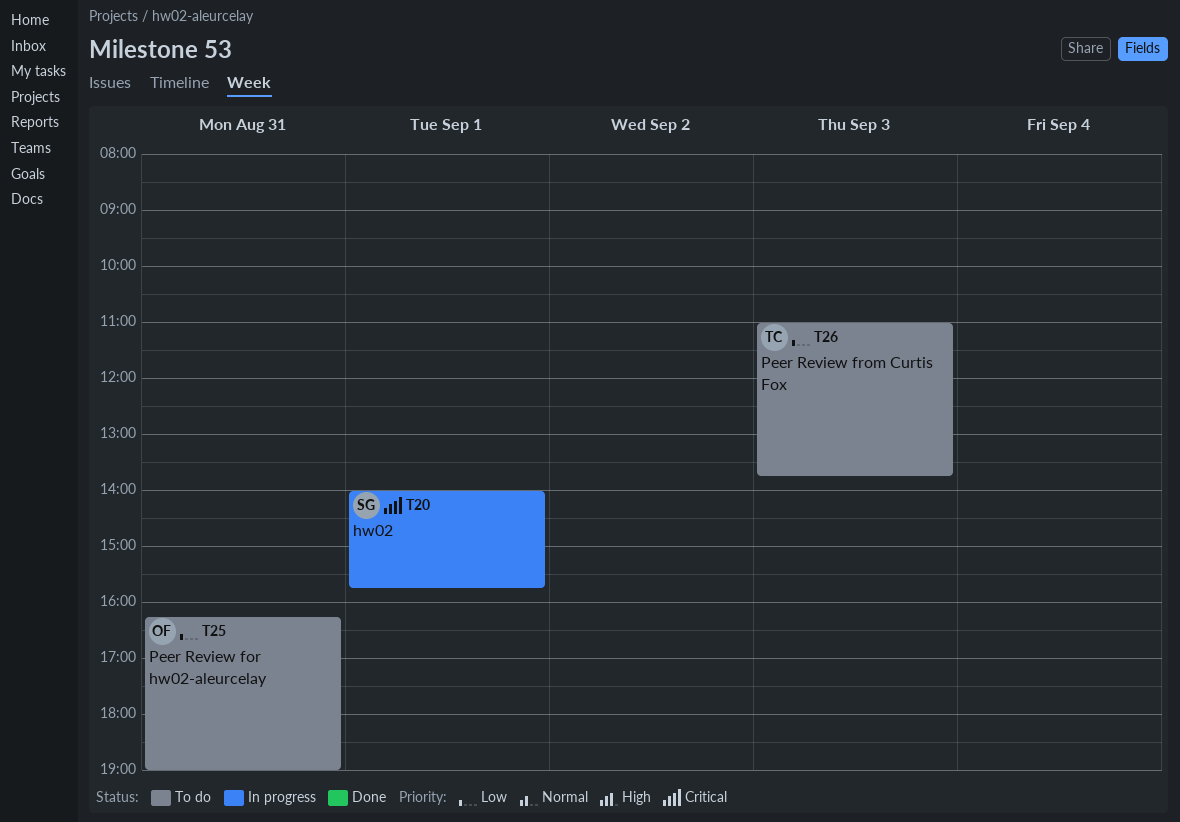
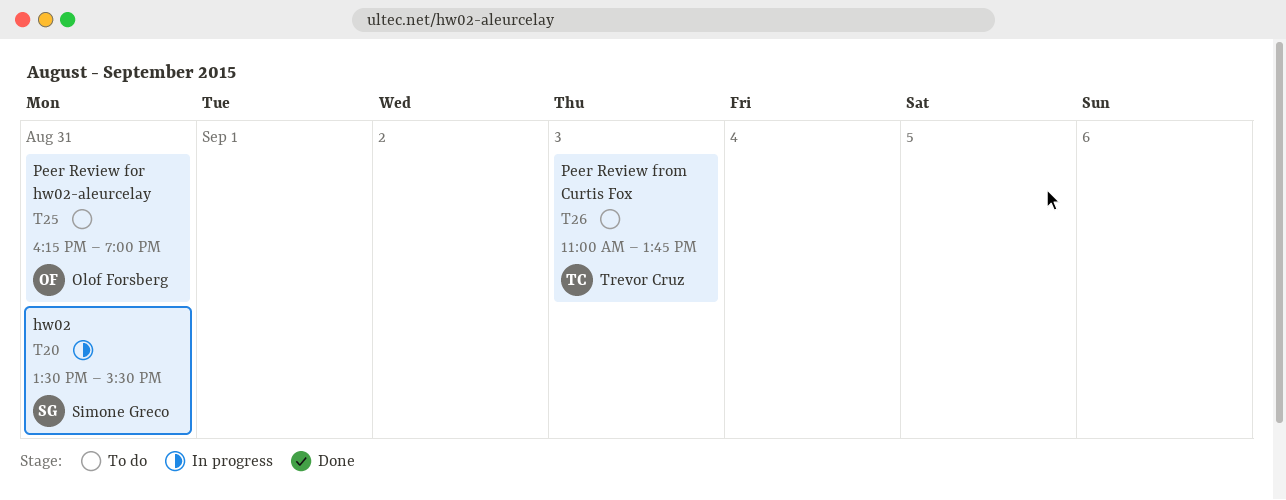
T20, day: Sep 1 -> Aug 31
T20, begins: 14:00 -> 13:30
T20, ends: 15:45 -> 15:30

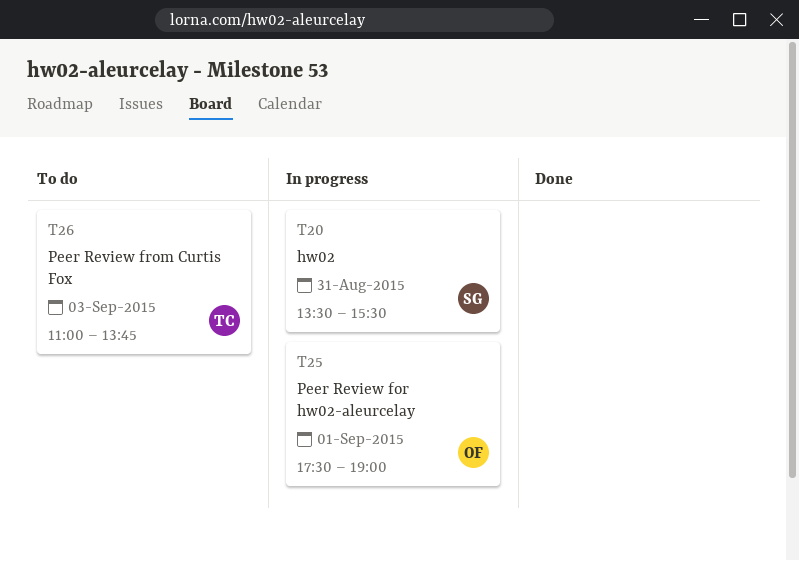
T25, status: To do -> In progress
T25, day: Aug 31 -> Sep 1
T25, begins: 16:15 -> 17:30

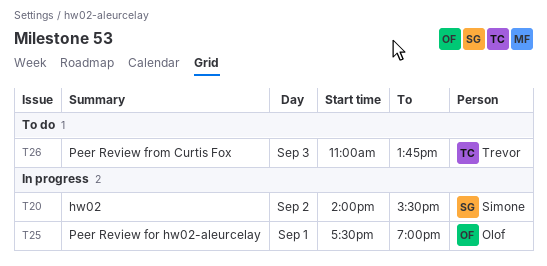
T20, day: Aug 31 -> Sep 2
T20, begins: 13:30 -> 14:00

